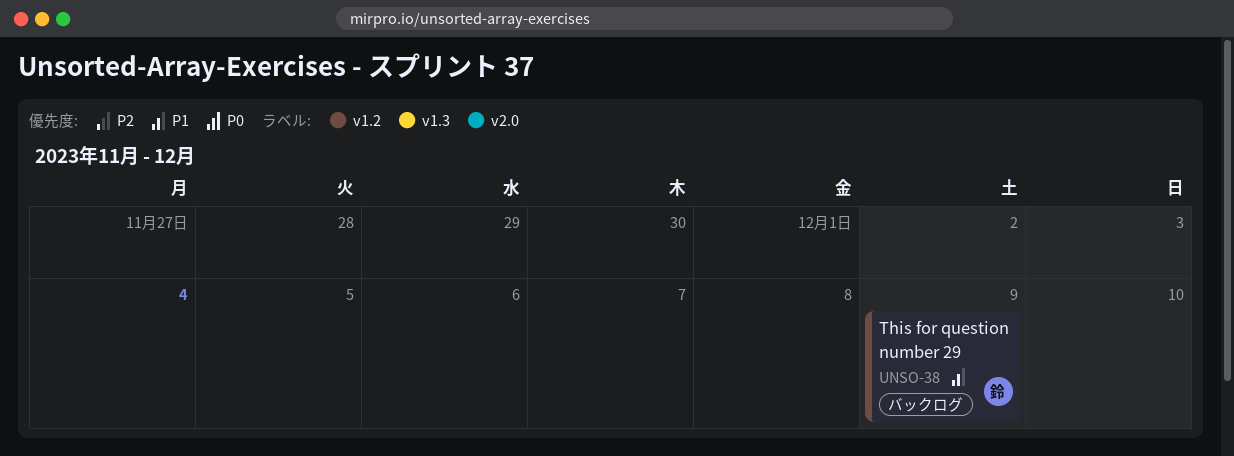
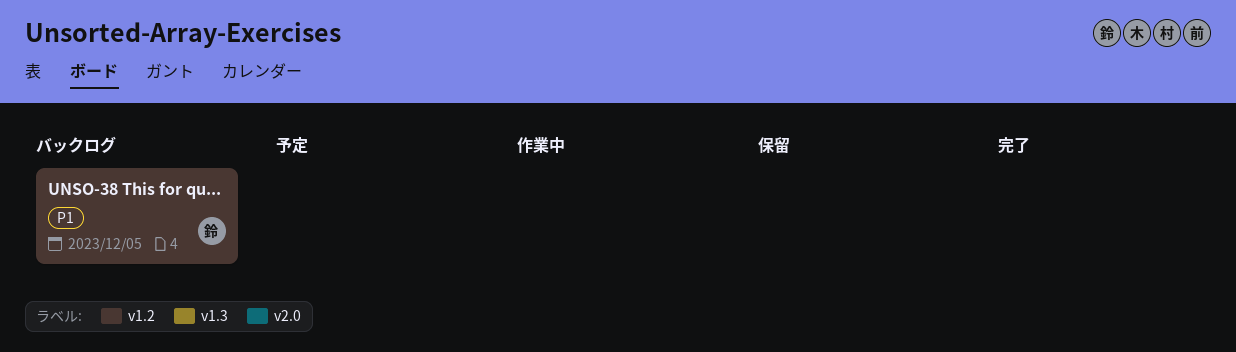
UNSO-38, due: Dec 9 -> Dec 5

